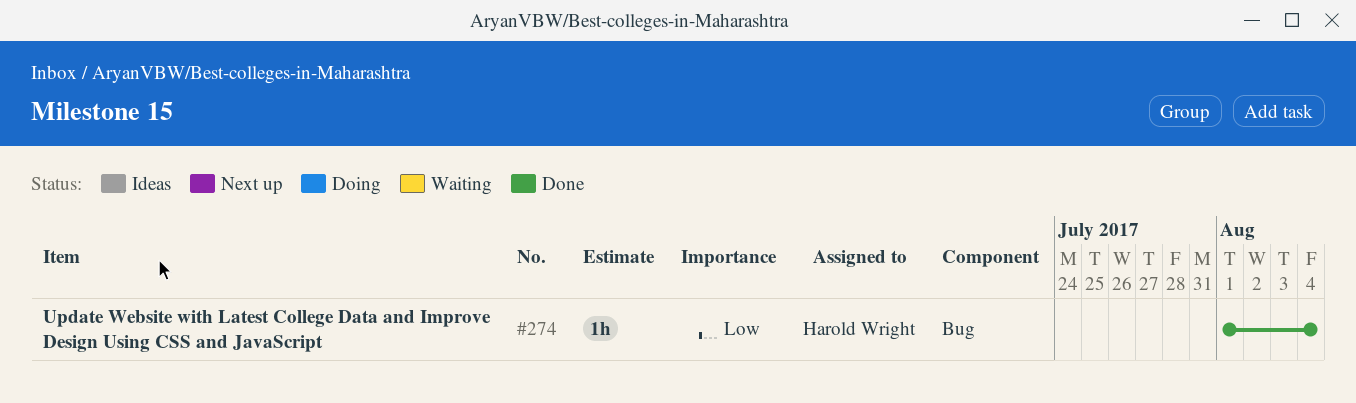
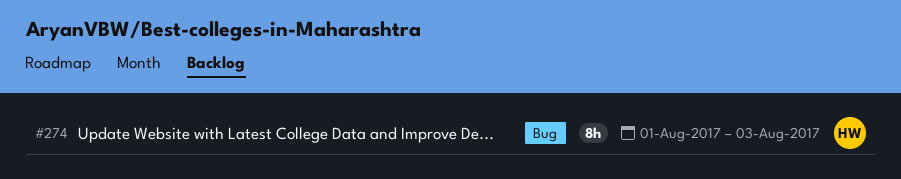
#274, estimate: 1h -> 8h
#274, due: Aug 4 -> Aug 3

